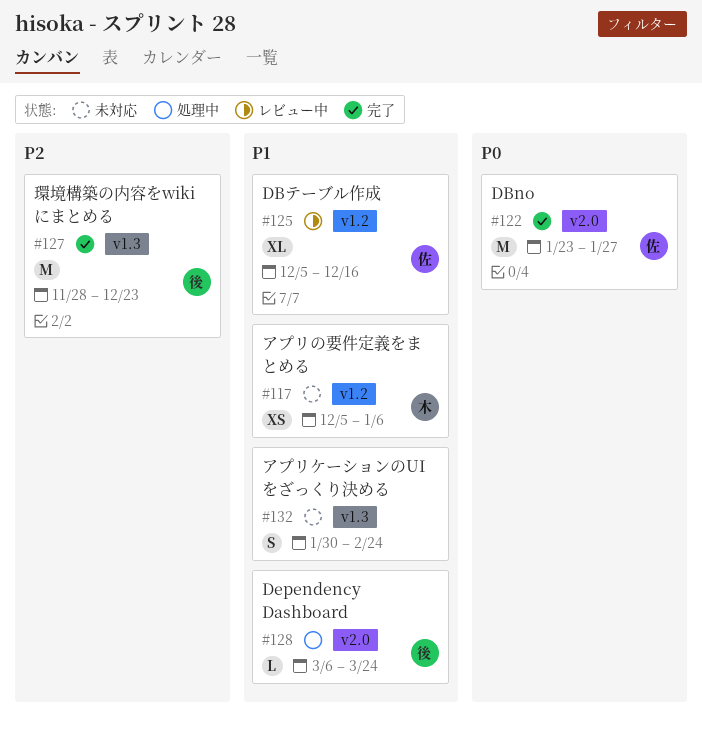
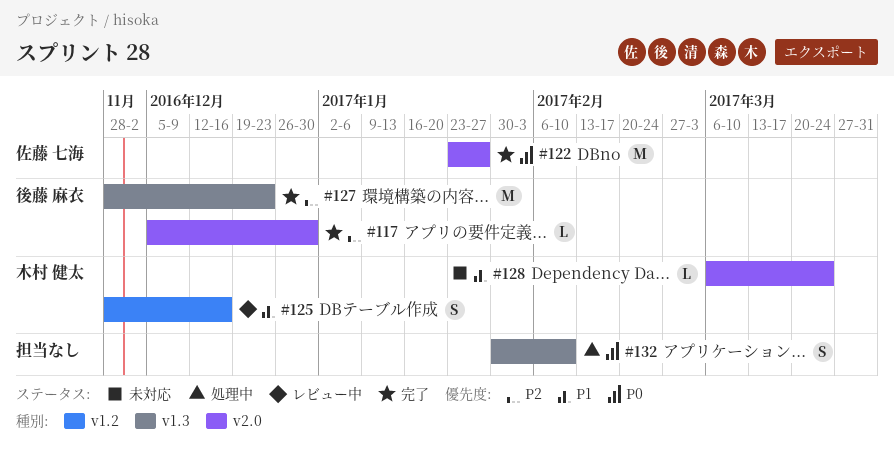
#117, status: 未対応 -> 完了
#117, owner: 木村 健太 -> 後藤 麻衣
#117, priority: P1 -> P2
#117, label: v1.2 -> v2.0
#117, estimate: XS -> L
#117, due: Jan 6 -> Dec 30
#125, owner: 佐藤 七海 -> 木村 健太
#125, estimate: XL -> S
#125, start: Dec 5 -> Nov 28
#128, status: 処理中 -> 未対応
#128, owner: 後藤 麻衣 -> 木村 健太
#132, status: 未対応 -> 処理中
#132, priority: P1 -> P0
#132, due: Feb 24 -> Feb 10

